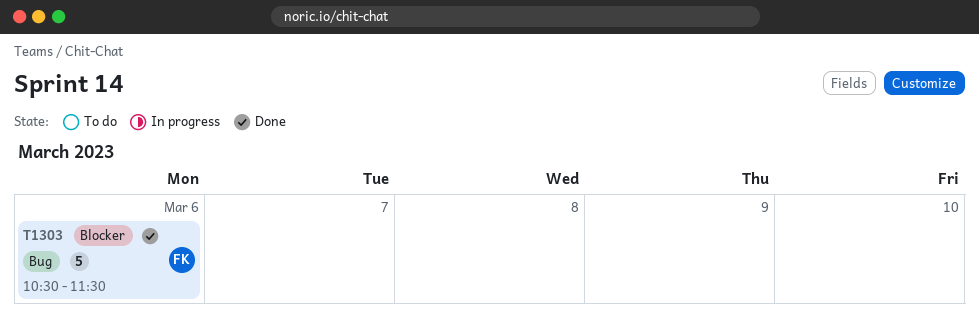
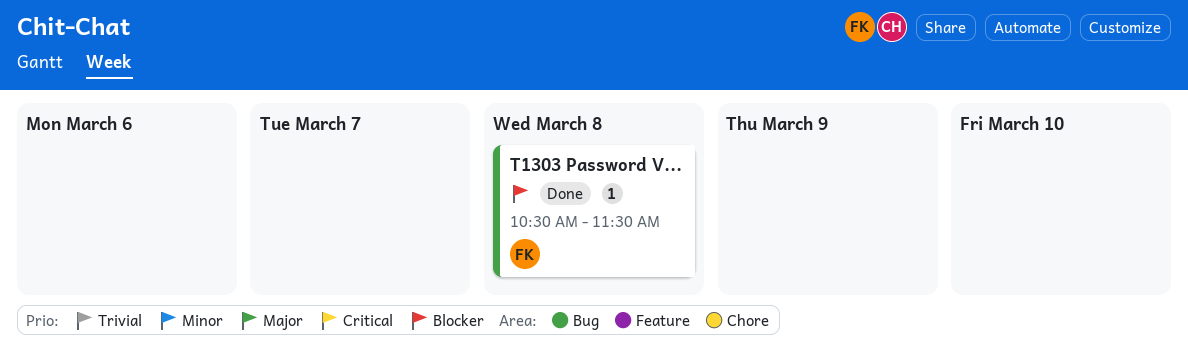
T1303, estimate: 5 -> 1
T1303, day: Mar 6 -> Mar 8

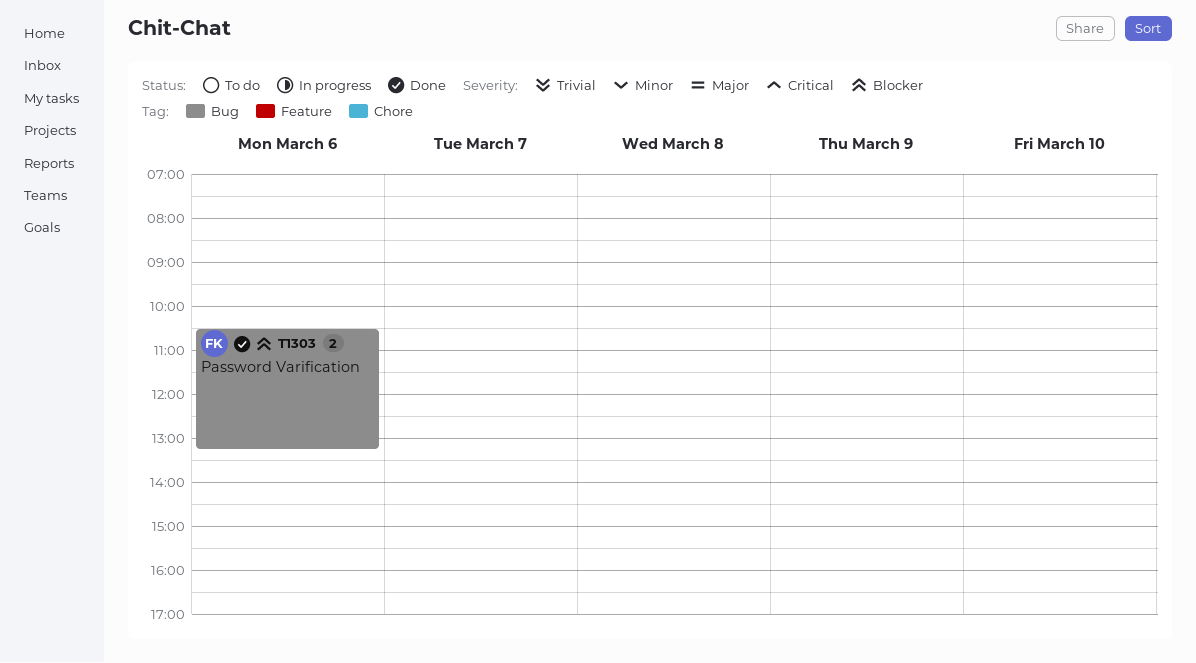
T1303, estimate: 1 -> 2
T1303, day: Mar 8 -> Mar 6
T1303, ends: 11:30 -> 13:15

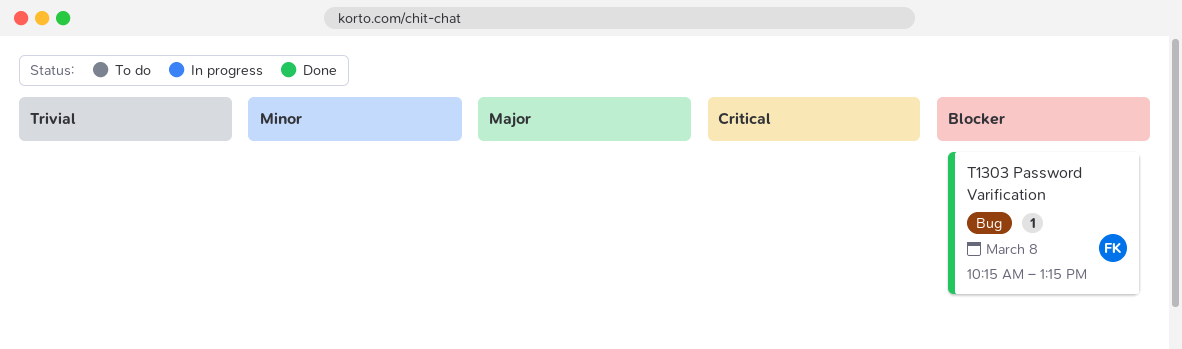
T1303, estimate: 2 -> 1
T1303, day: Mar 6 -> Mar 8
T1303, begins: 10:30 -> 10:15

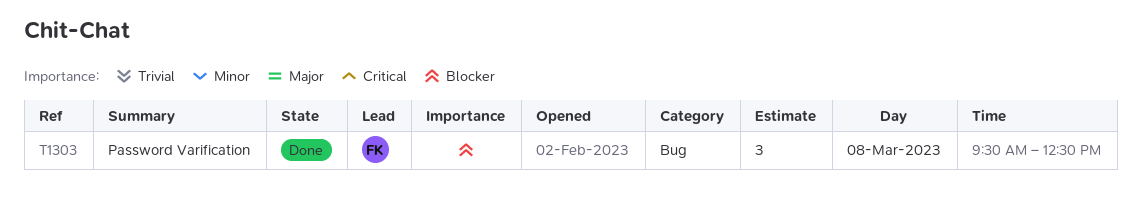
T1303, estimate: 1 -> 3
T1303, begins: 10:15 -> 09:30
T1303, ends: 13:15 -> 12:30

